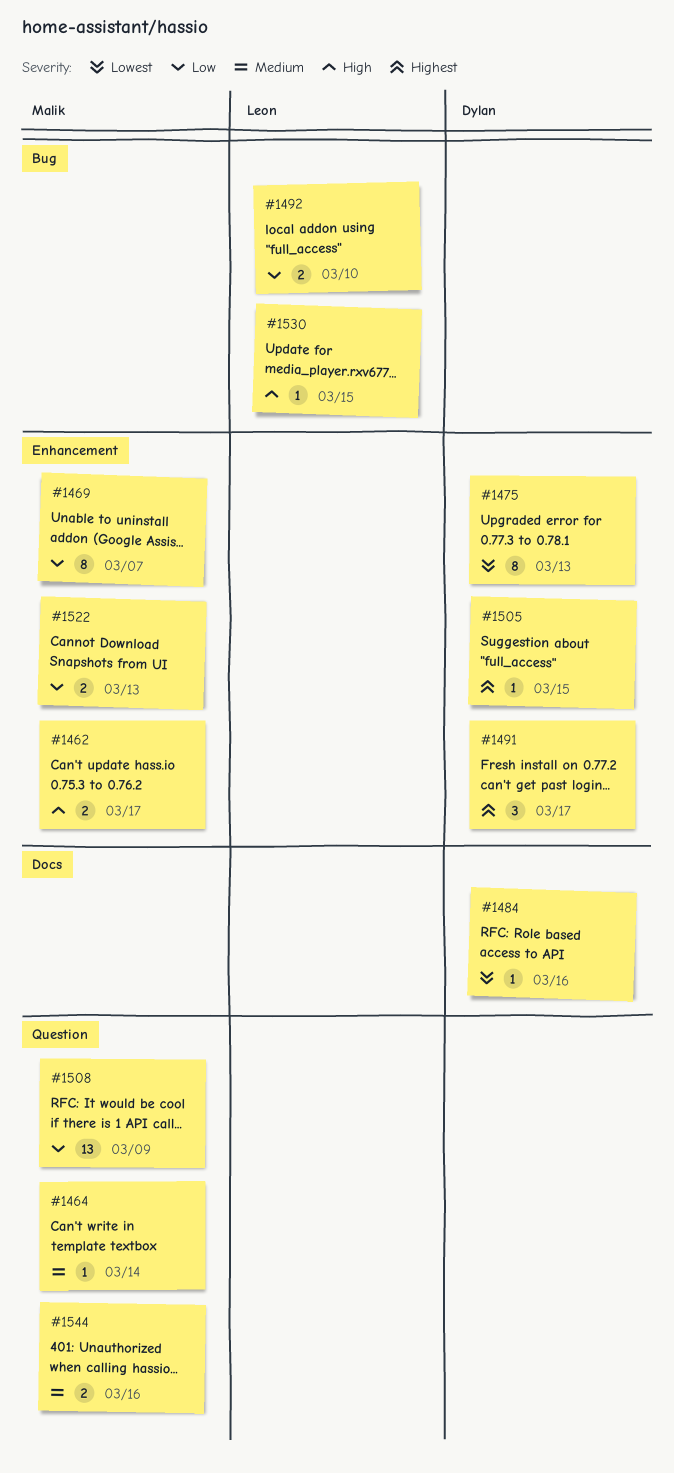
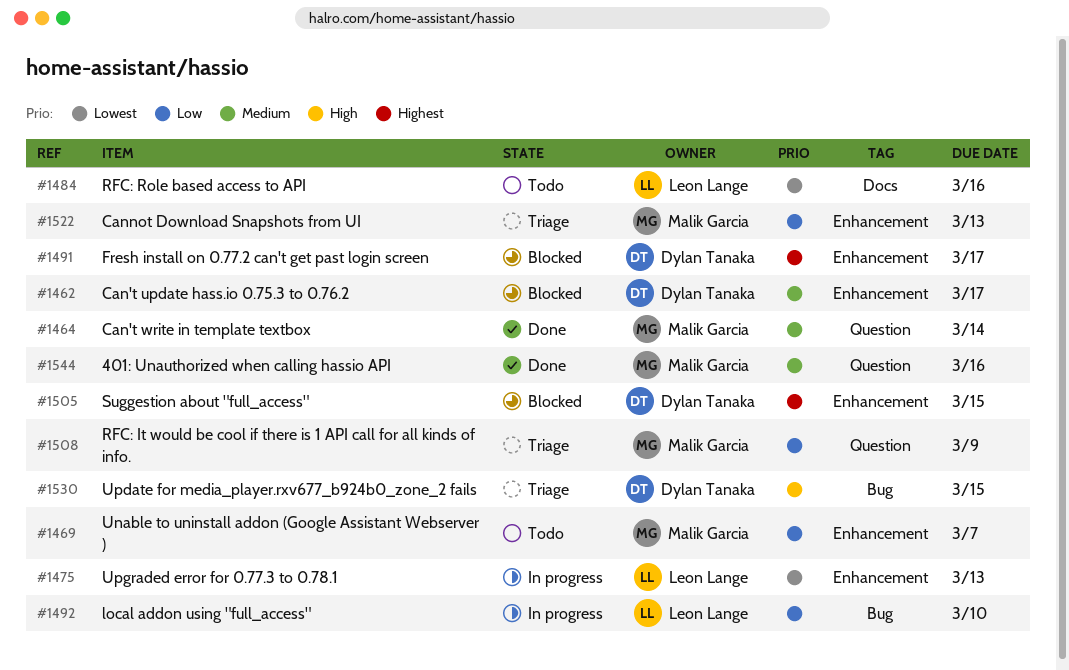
#1462, owner: Malik Garcia -> Dylan Tanaka
#1462, priority: High -> Medium
#1475, owner: Dylan Tanaka -> Leon Lange
#1484, owner: Dylan Tanaka -> Leon Lange
#1530, owner: Leon Lange -> Dylan Tanaka

